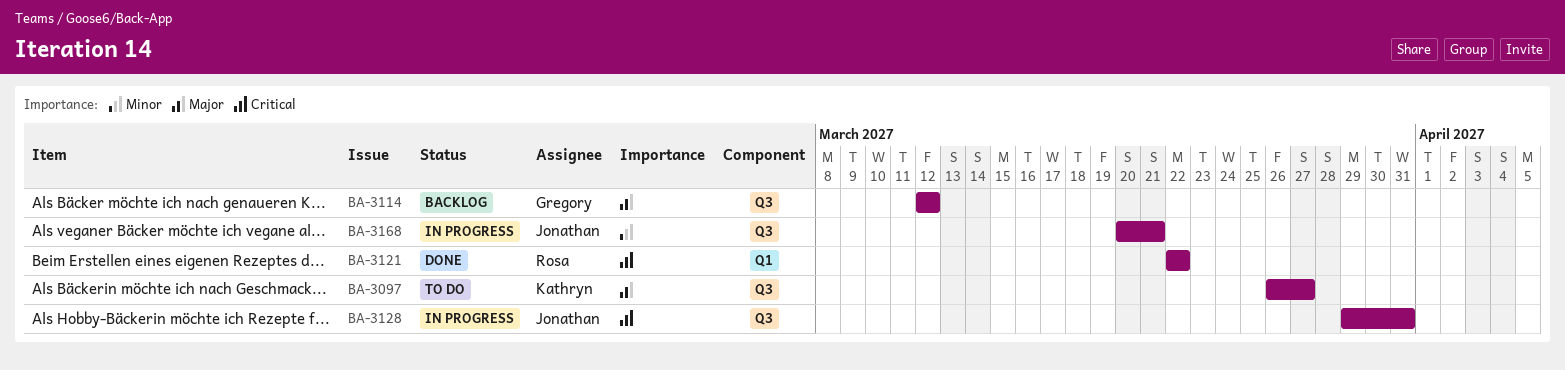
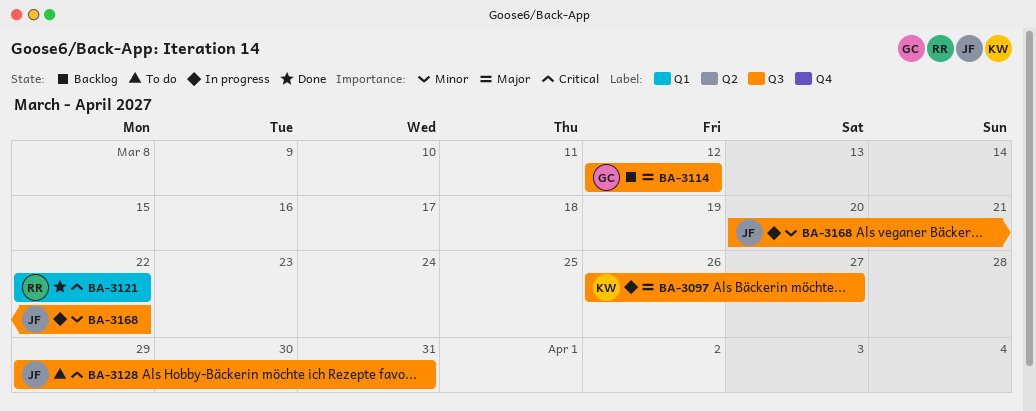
BA-3097, status: To do -> In progress
BA-3128, status: In progress -> To do
BA-3168, due: Mar 21 -> Mar 22

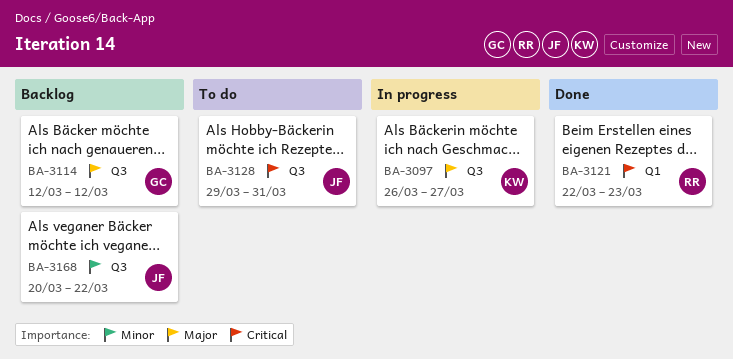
BA-3121, due: Mar 22 -> Mar 23
BA-3168, status: In progress -> Backlog

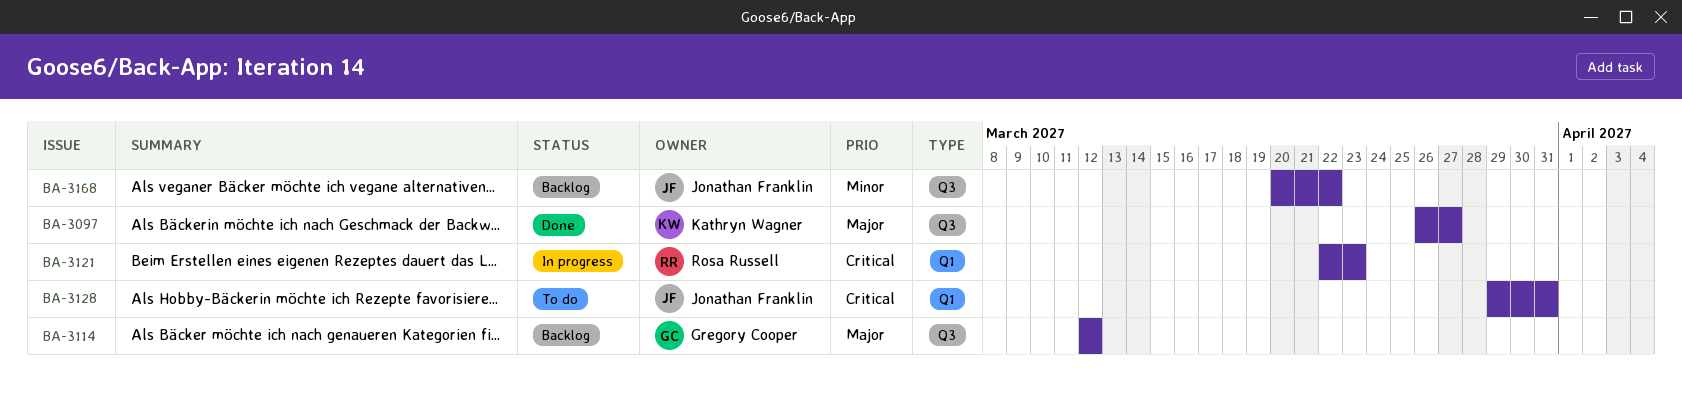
BA-3097, status: In progress -> Done
BA-3121, status: Done -> In progress
BA-3128, label: Q3 -> Q1

